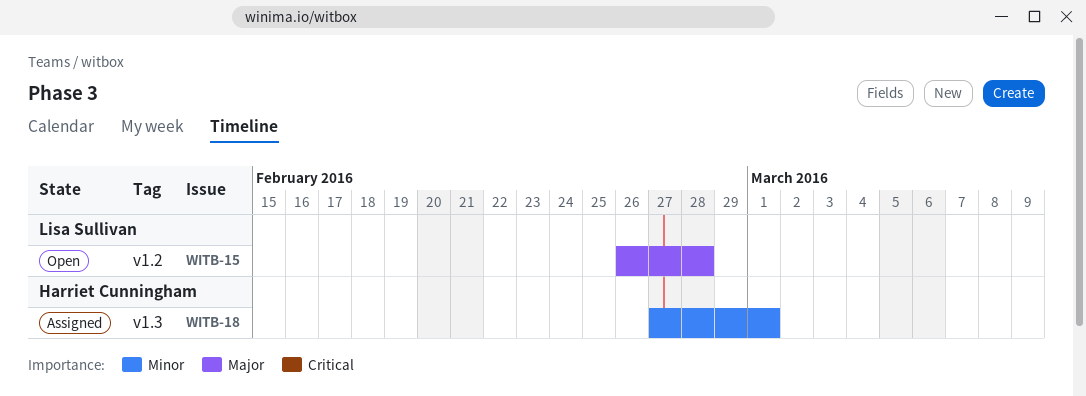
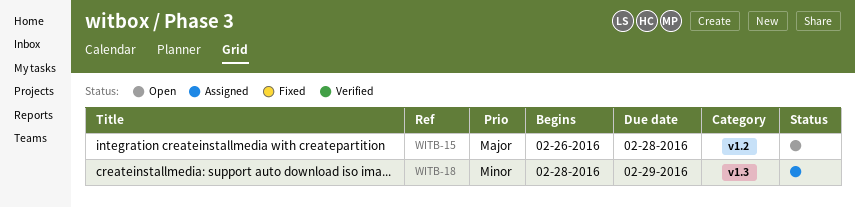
WITB-18, start: Feb 27 -> Feb 28
WITB-18, due: Mar 1 -> Feb 29

